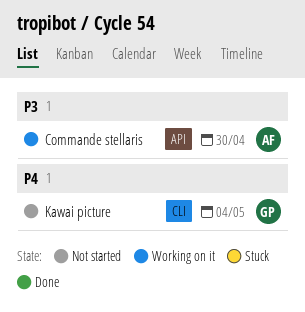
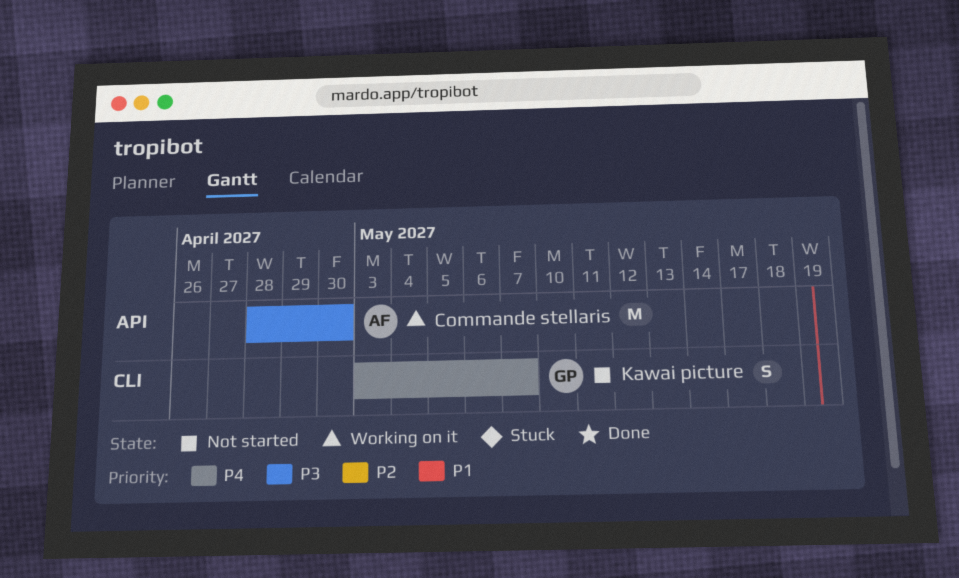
Kawai picture, due: May 4 -> May 7

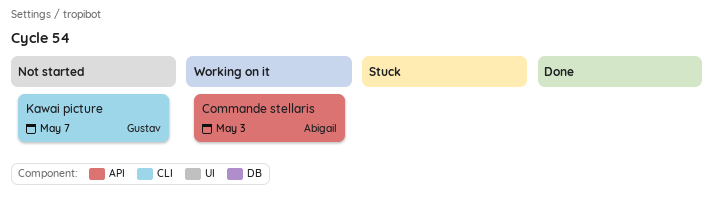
Commande stellaris, due: Apr 30 -> May 3

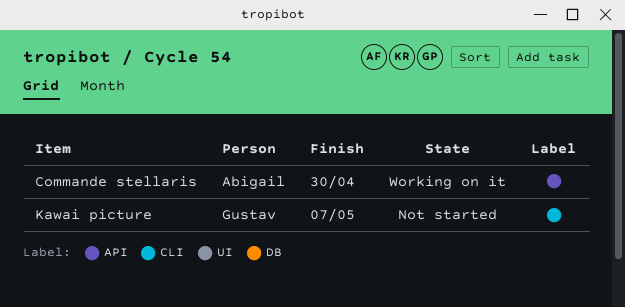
Commande stellaris, due: May 3 -> Apr 30

